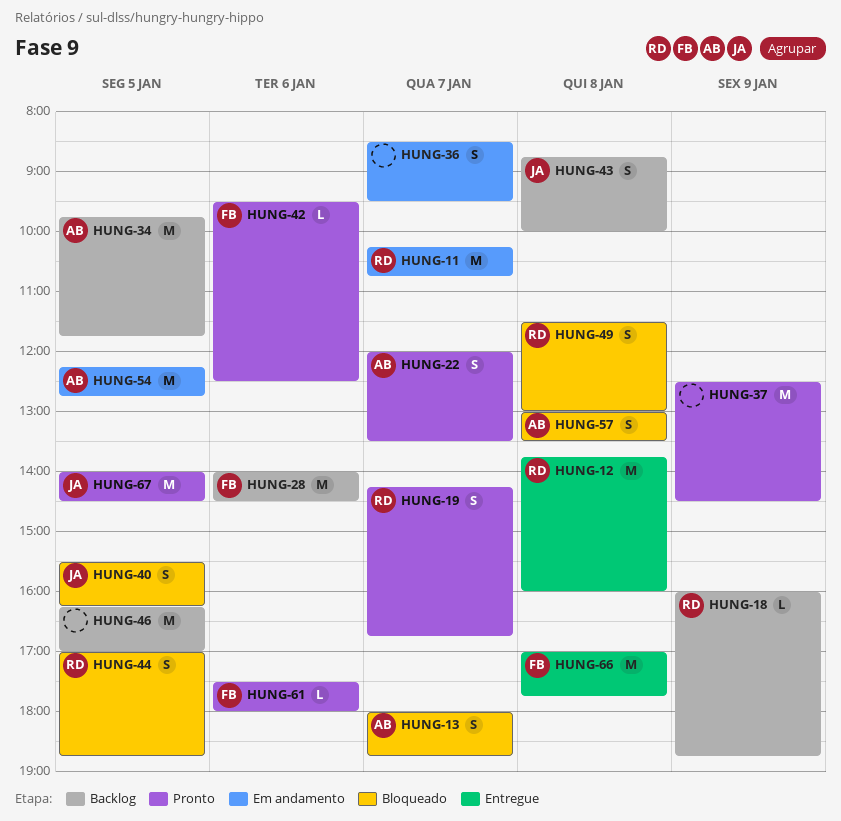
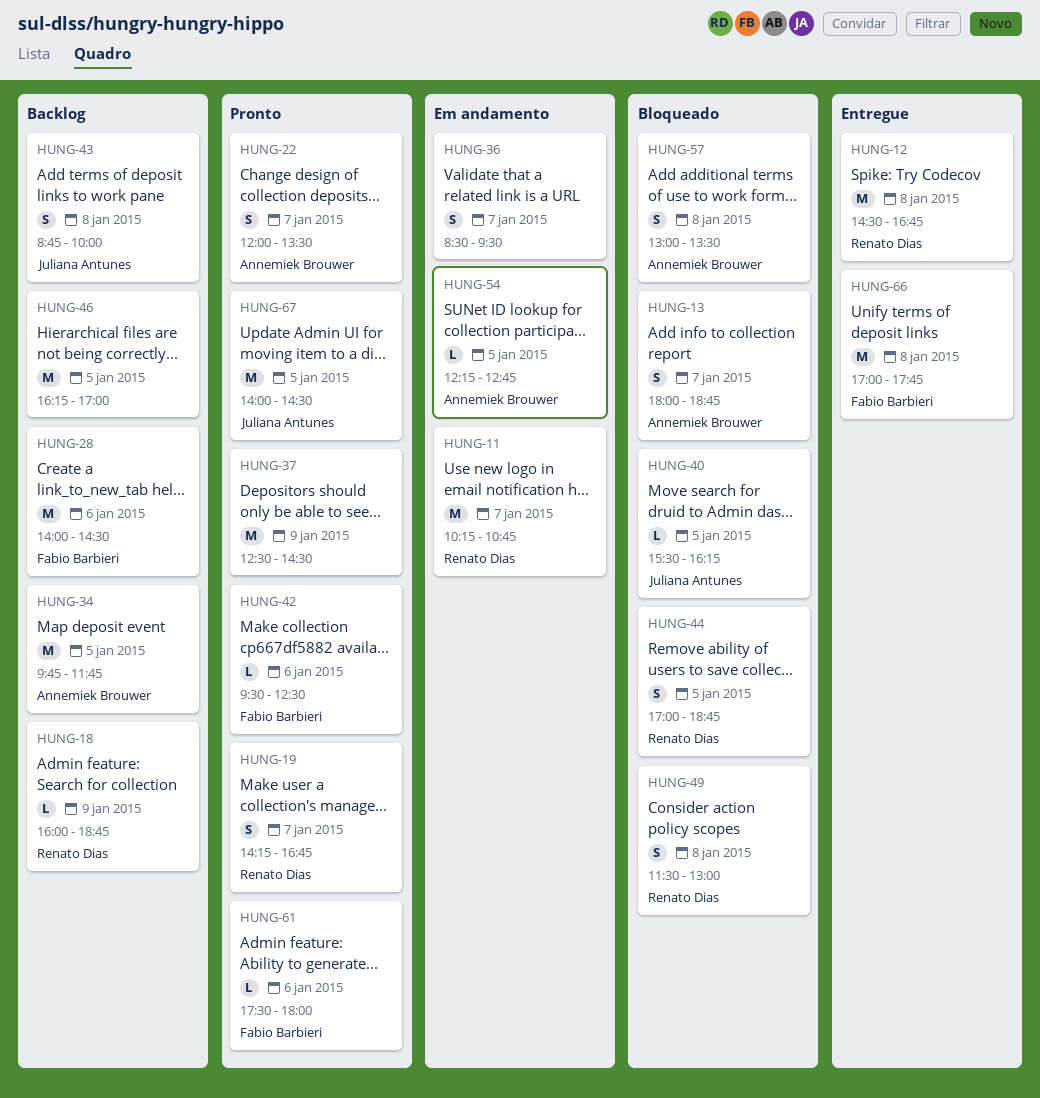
HUNG-12, begins: 13:45 -> 14:30
HUNG-12, ends: 16:00 -> 16:45
HUNG-40, estimate: S -> L
HUNG-54, estimate: M -> L

